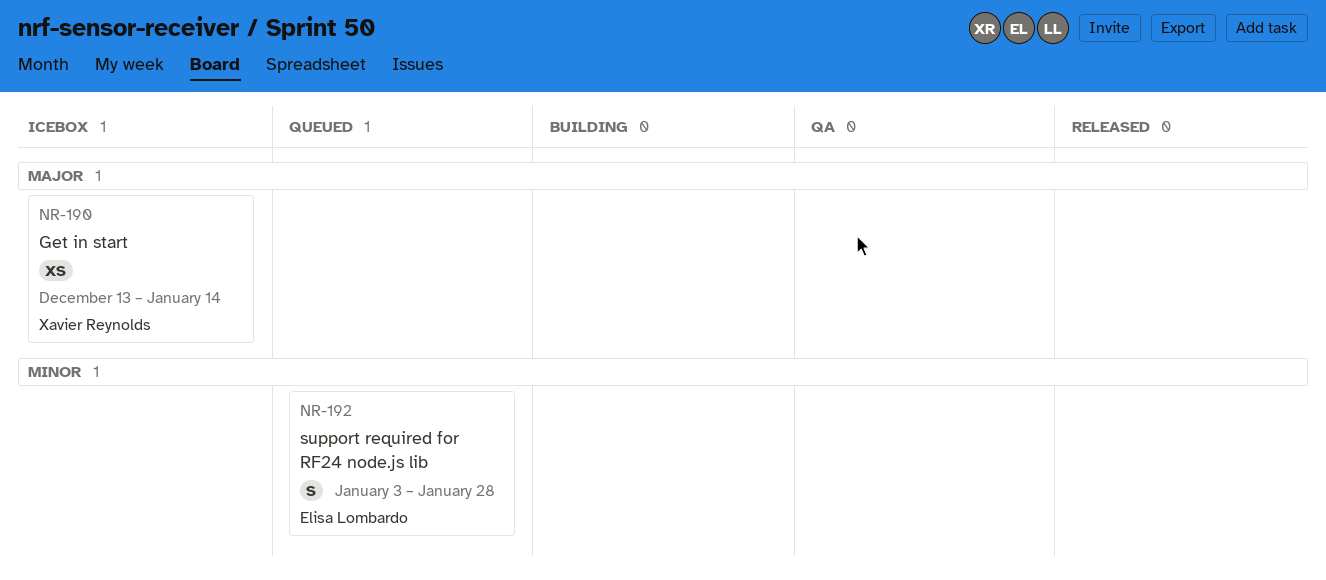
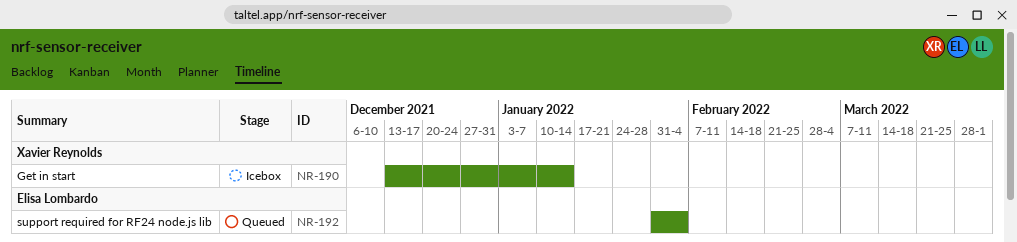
NR-192, start: Jan 3 -> Jan 31
NR-192, due: Jan 28 -> Feb 4

